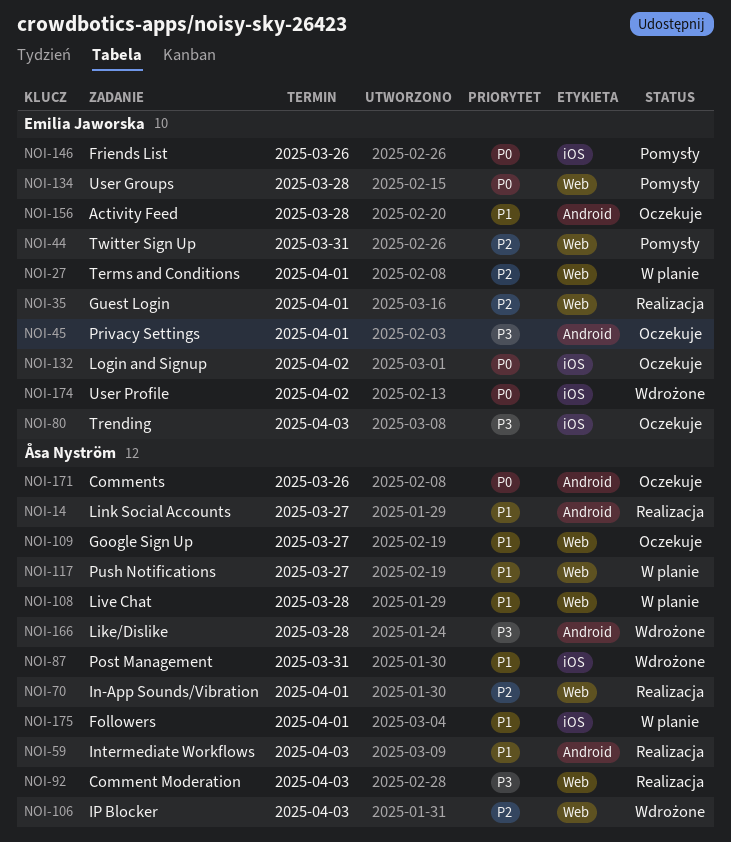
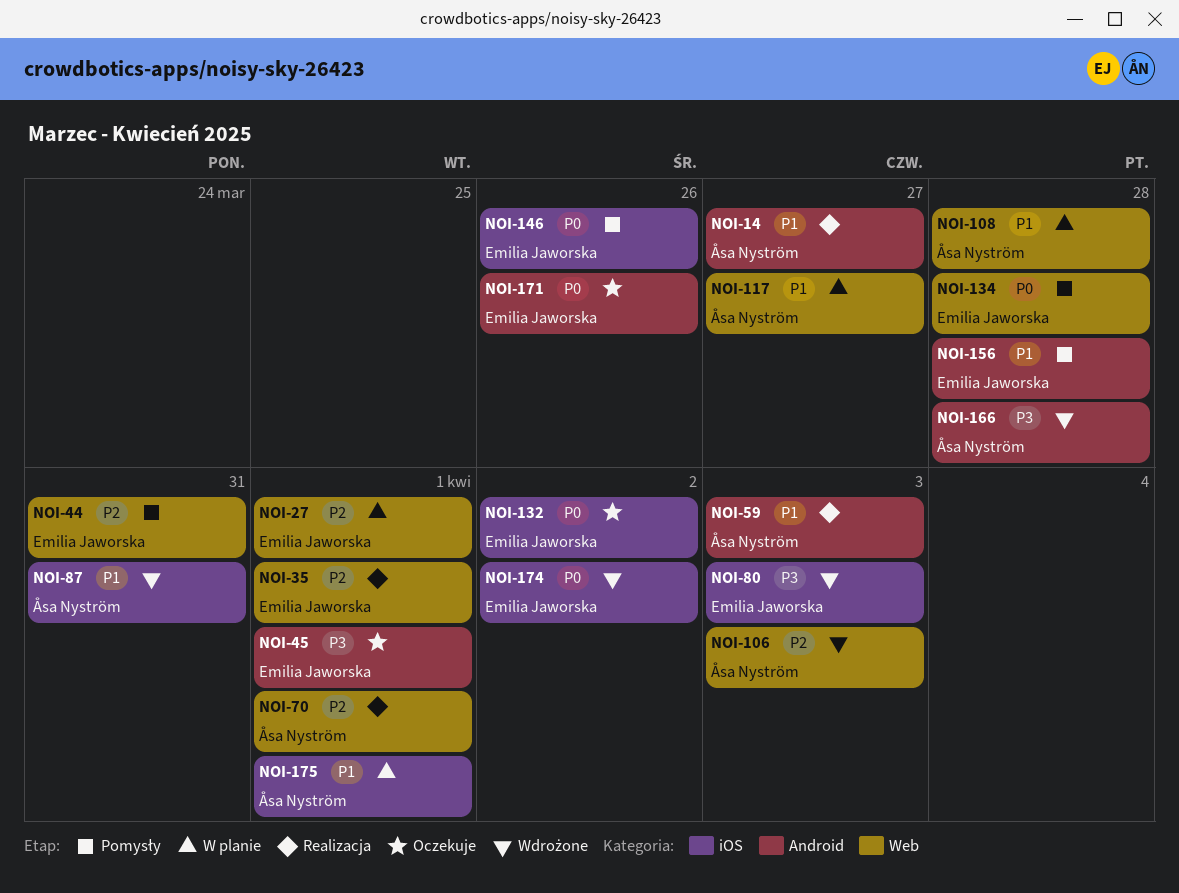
NOI-80, status: Oczekuje -> Wdrożone
NOI-92: present -> none
NOI-109: present -> none
NOI-156, status: Oczekuje -> Pomysły
NOI-171, owner: Åsa Nyström -> Emilia Jaworska

